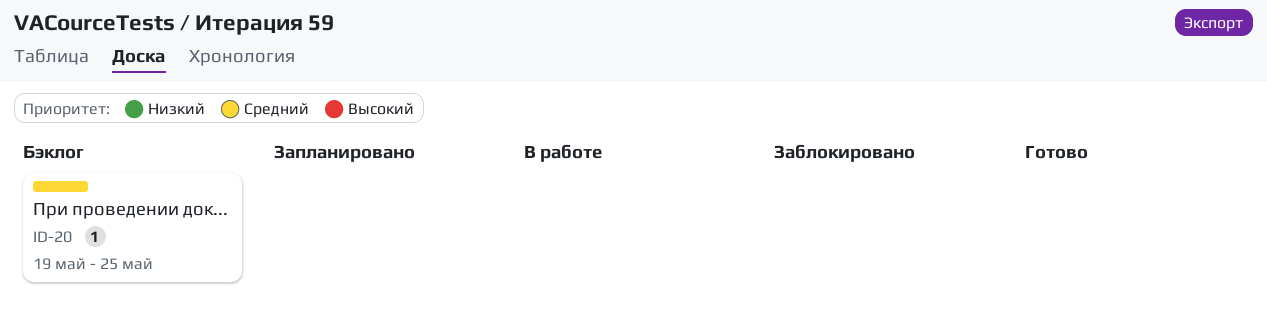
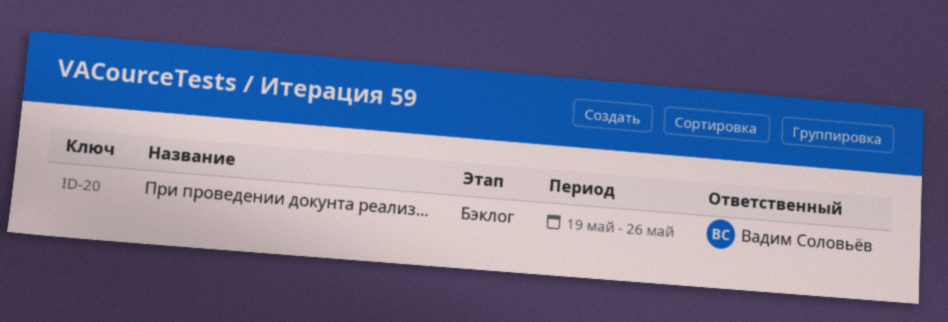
ID-20, due: May 25 -> May 26

